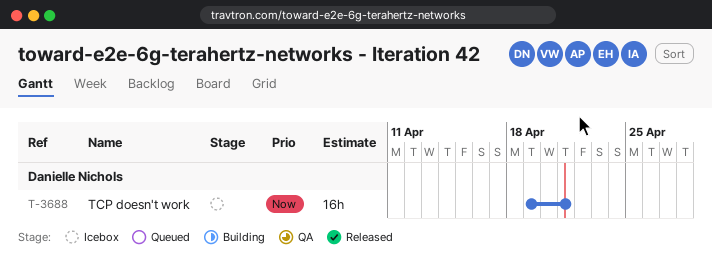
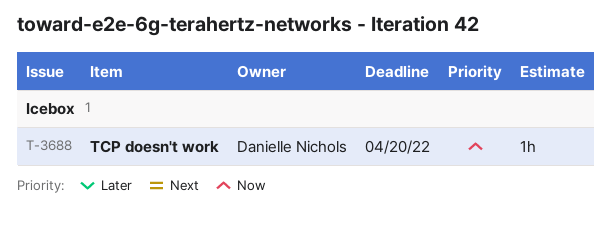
T-3688, estimate: 16h -> 1h
T-3688, due: Apr 21 -> Apr 20

